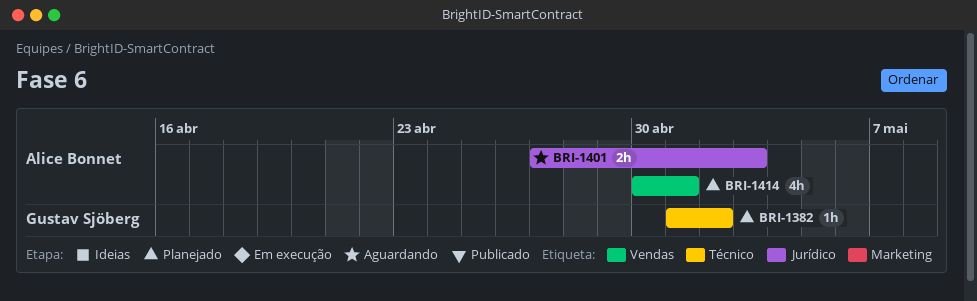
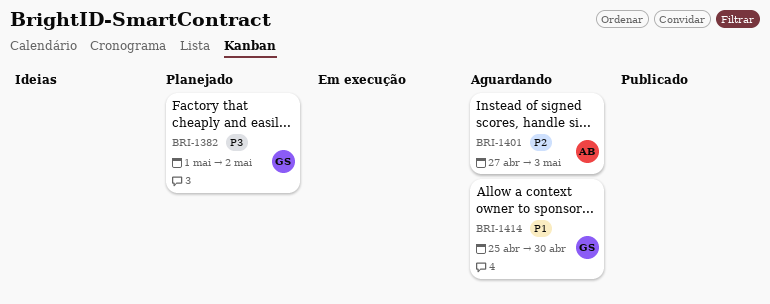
BRI-1414, status: Planejado -> Aguardando
BRI-1414, owner: Alice Bonnet -> Gustav Sjöberg
BRI-1414, start: Apr 30 -> Apr 25
BRI-1414, due: May 1 -> Apr 30

